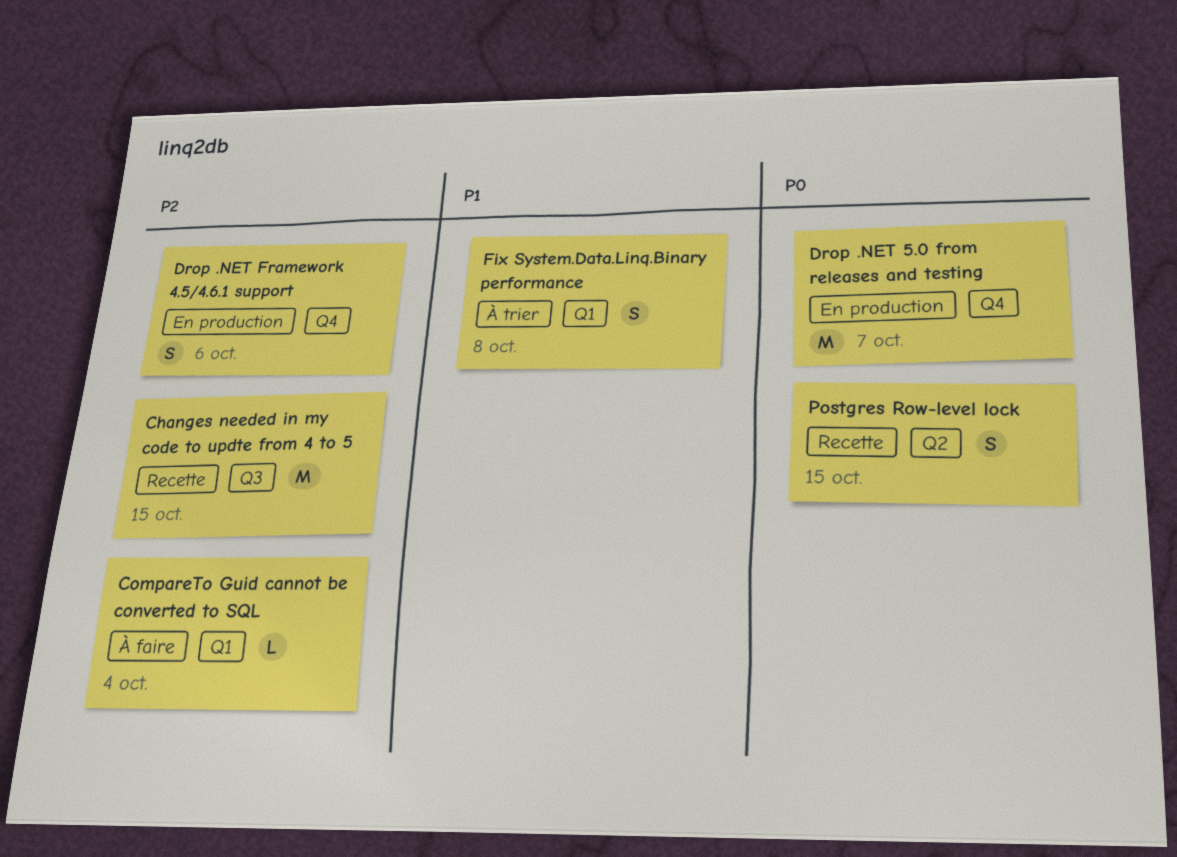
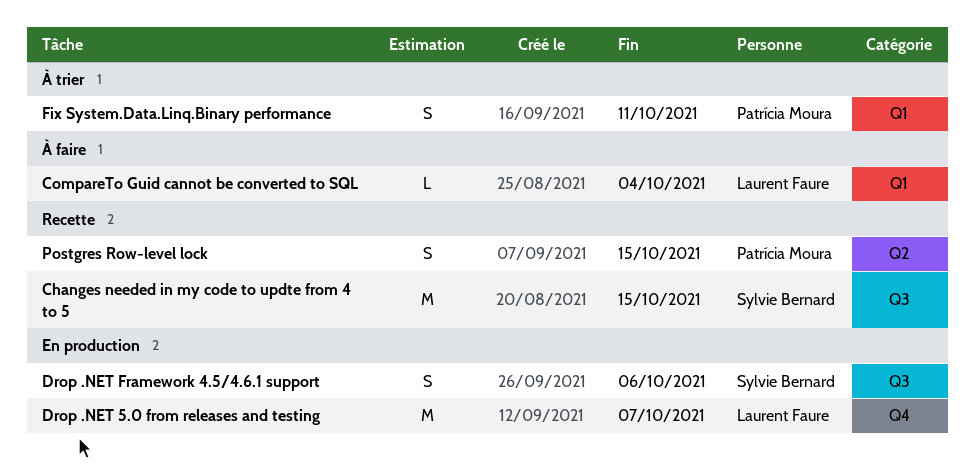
Drop .NET Framework 4.5/4.6.1 support, label: Q4 -> Q3
Fix System.Data.Linq.Binary performance, due: Oct 8 -> Oct 11

